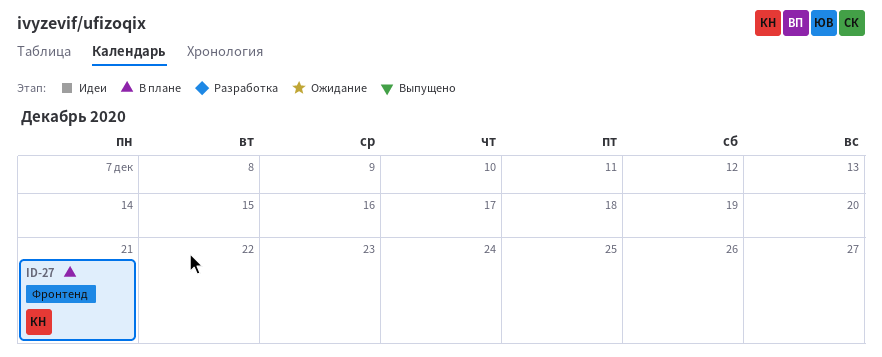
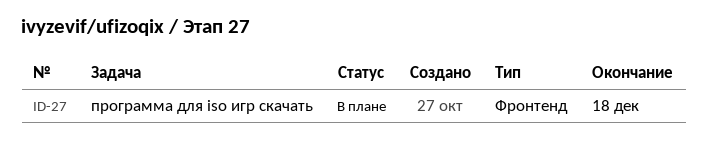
ID-27, due: Dec 21 -> Dec 18

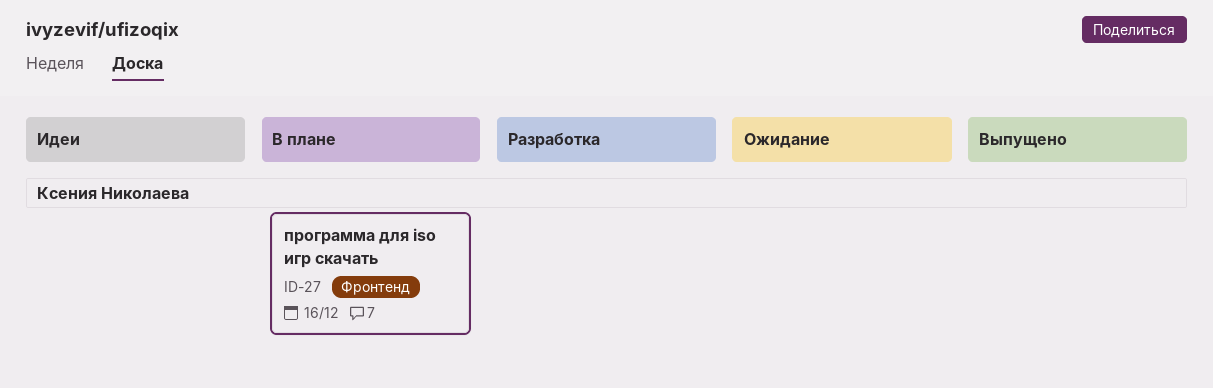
ID-27, due: Dec 18 -> Dec 16

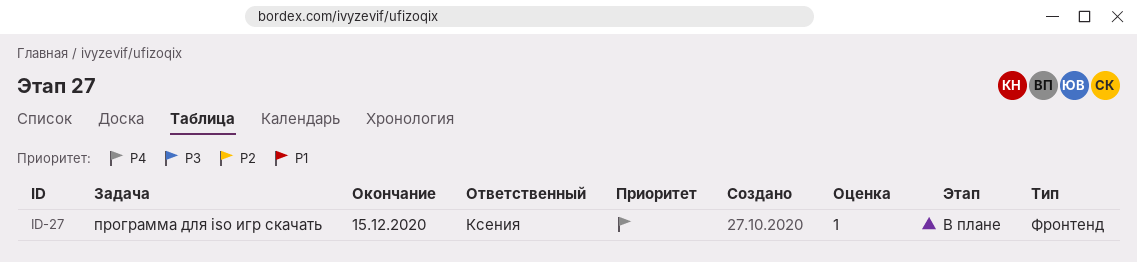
ID-27, due: Dec 16 -> Dec 15

